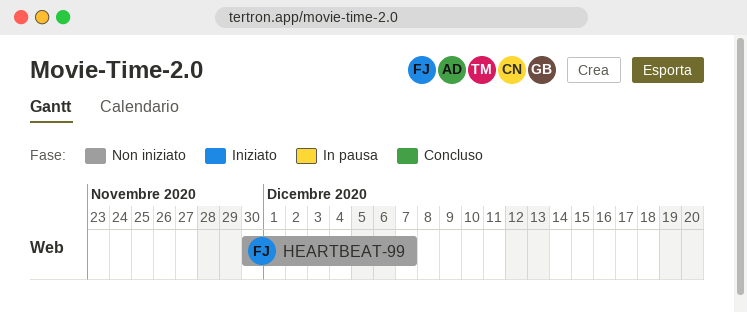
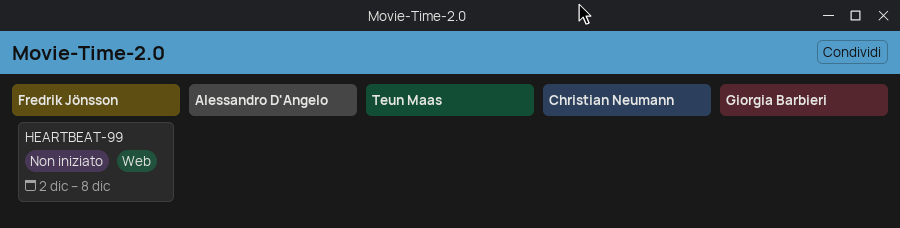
HEARTBEAT-99, start: Nov 30 -> Dec 2
HEARTBEAT-99, due: Dec 7 -> Dec 8

